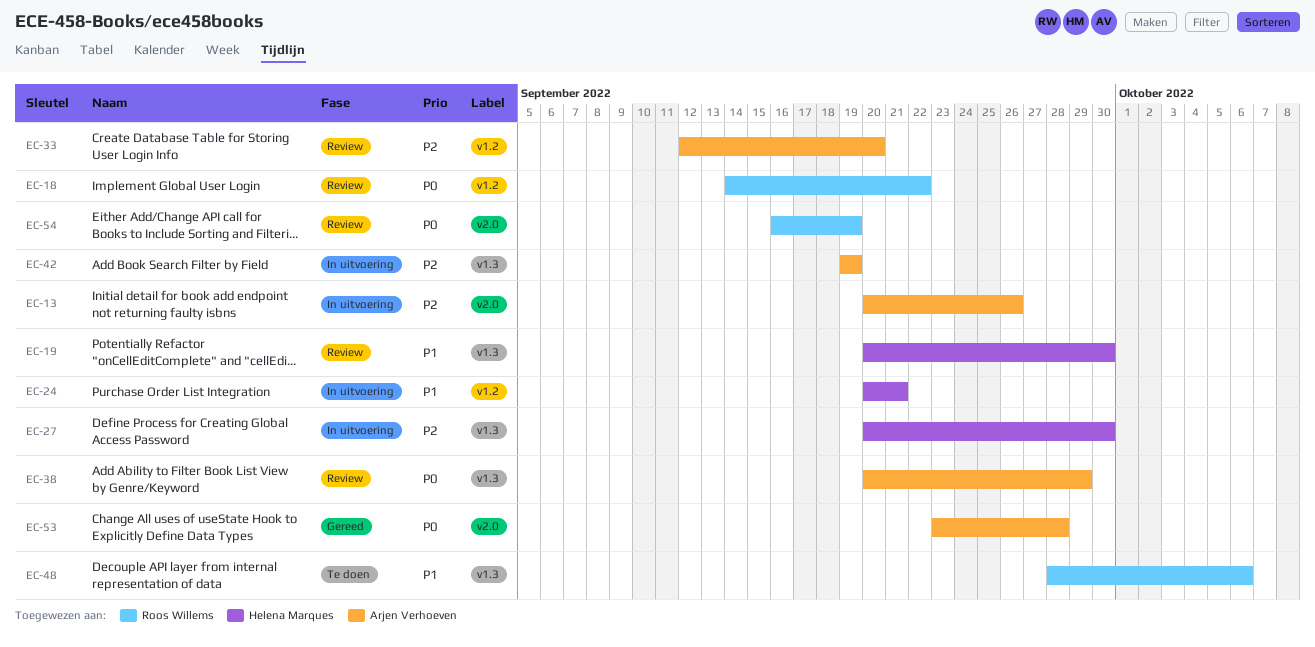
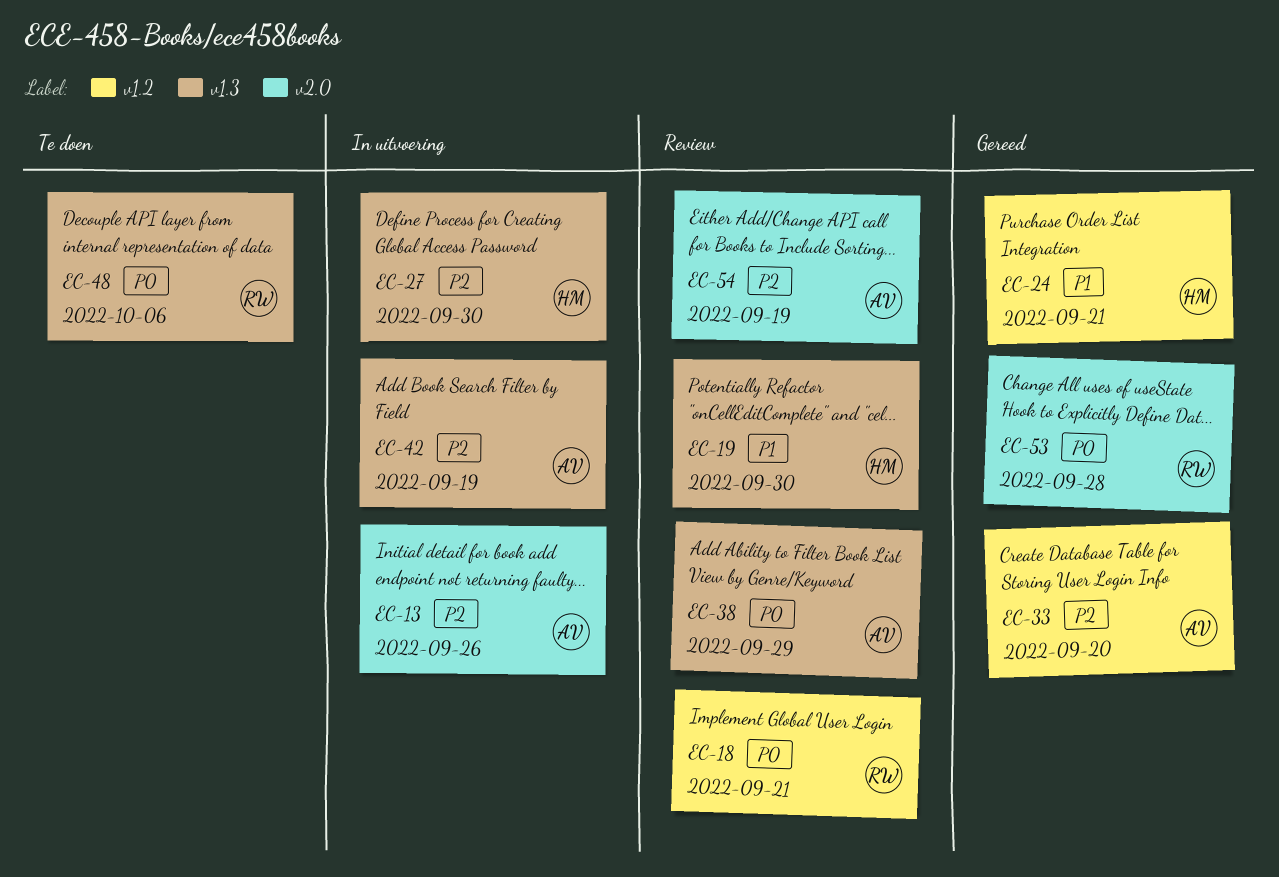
EC-18, due: Sep 22 -> Sep 21
EC-24, status: In uitvoering -> Gereed
EC-33, status: Review -> Gereed
EC-48, priority: P1 -> P0
EC-53, owner: Arjen Verhoeven -> Roos Willems
EC-54, owner: Roos Willems -> Arjen Verhoeven
EC-54, priority: P0 -> P2

